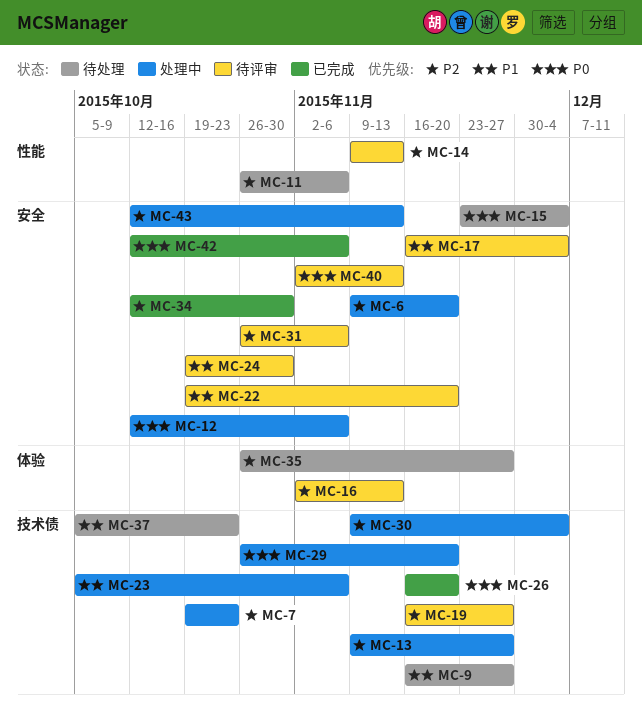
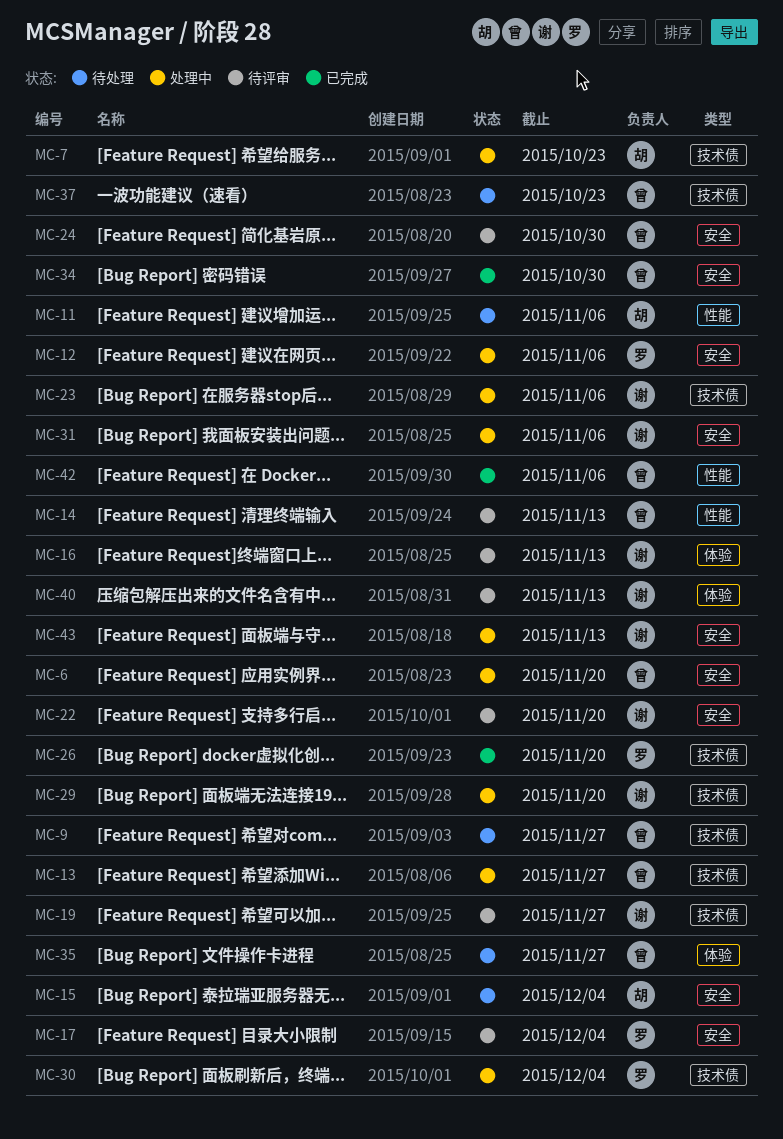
MC-31, status: 待评审 -> 处理中
MC-40, label: 安全 -> 体验
MC-42, label: 安全 -> 性能

